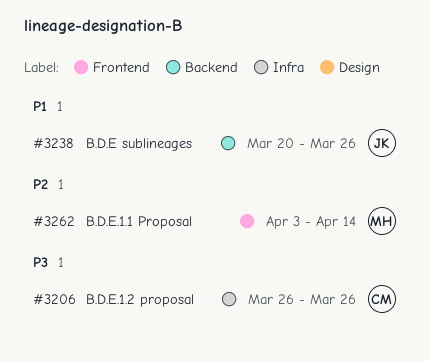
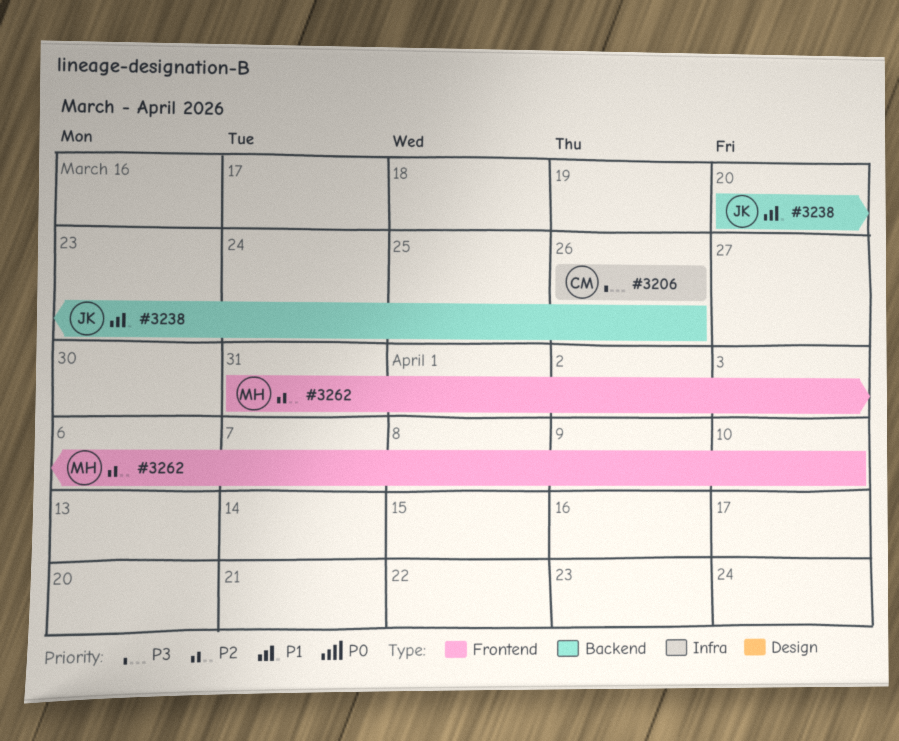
#3262, start: Apr 3 -> Mar 31
#3262, due: Apr 14 -> Apr 10

